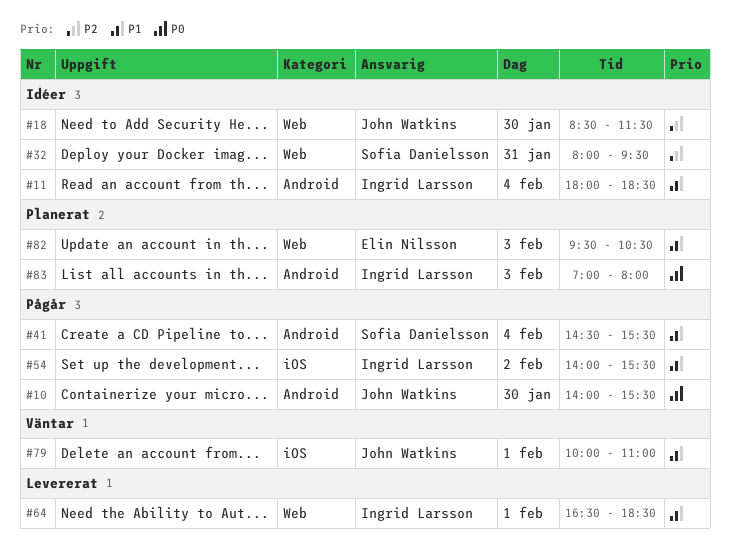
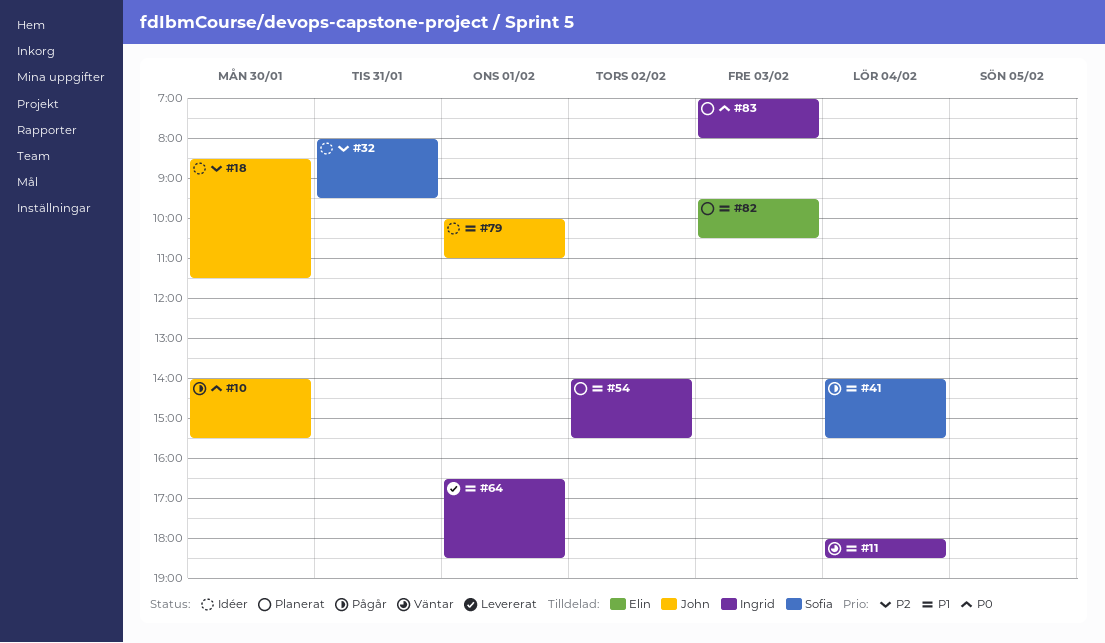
#11, status: Idéer -> Väntar
#41, begins: 14:30 -> 14:00
#54, status: Pågår -> Planerat
#79, status: Väntar -> Idéer

